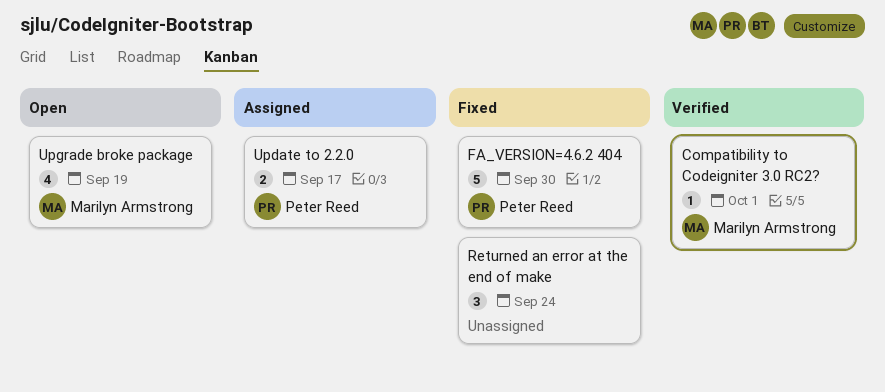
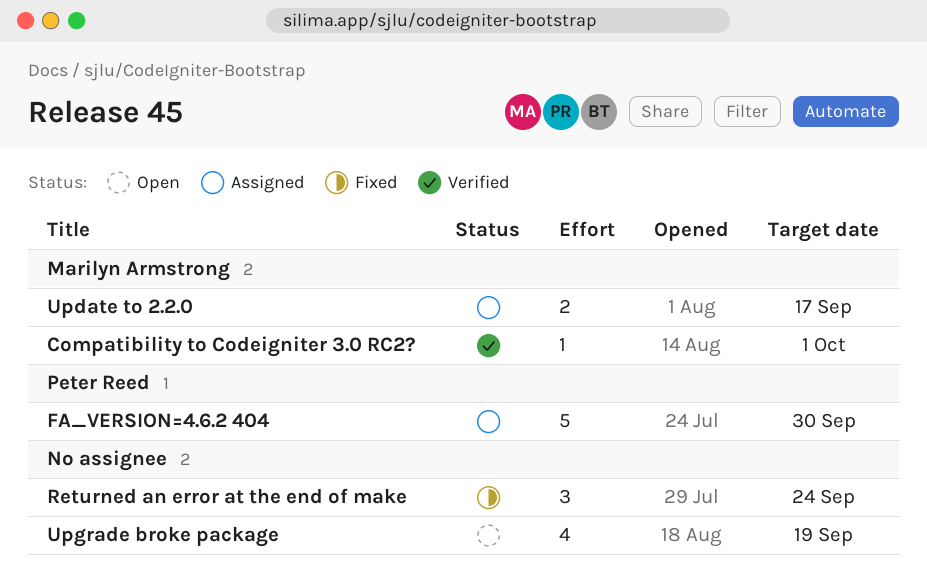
FA_VERSION=4.6.2 404, status: Fixed -> Assigned
Update to 2.2.0, owner: Peter Reed -> Marilyn Armstrong
Upgrade broke package, owner: Marilyn Armstrong -> none

